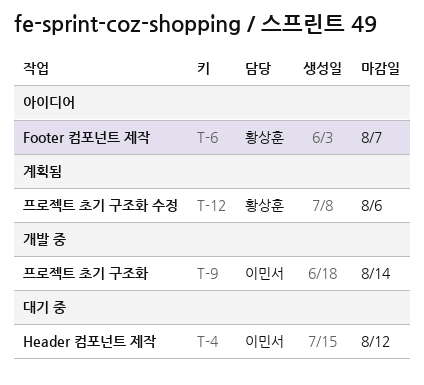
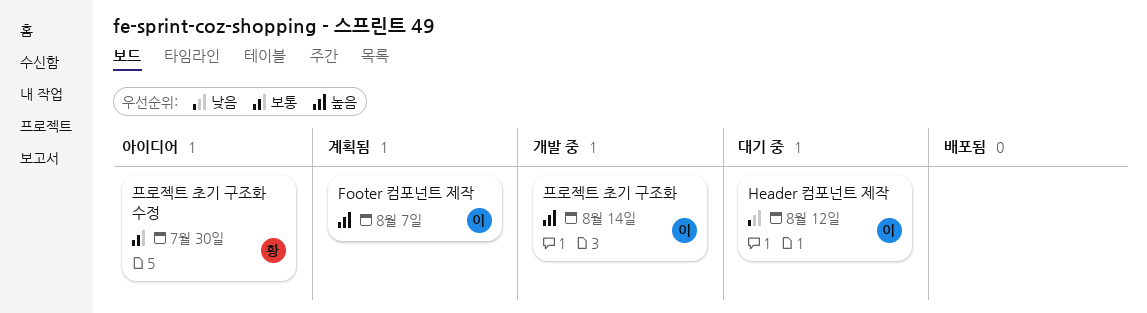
Footer 컴포넌트 제작, status: 아이디어 -> 계획됨
Footer 컴포넌트 제작, owner: 황상훈 -> 이민서
프로젝트 초기 구조화 수정, status: 계획됨 -> 아이디어
프로젝트 초기 구조화 수정, due: Aug 6 -> Jul 30

